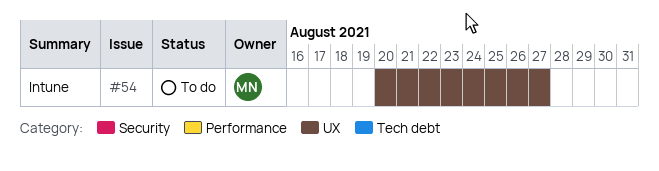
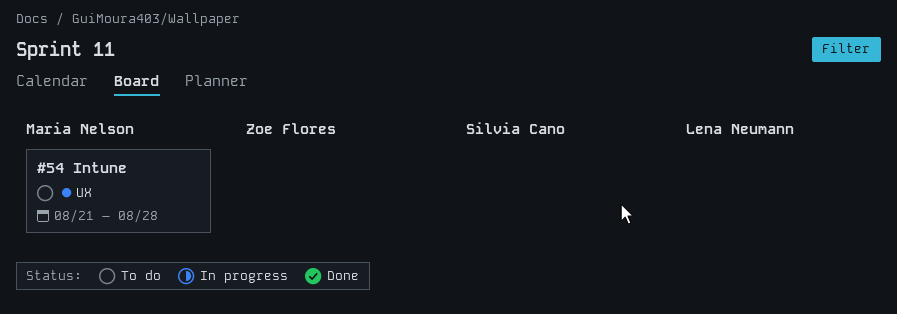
#54, start: Aug 20 -> Aug 21
#54, due: Aug 27 -> Aug 28

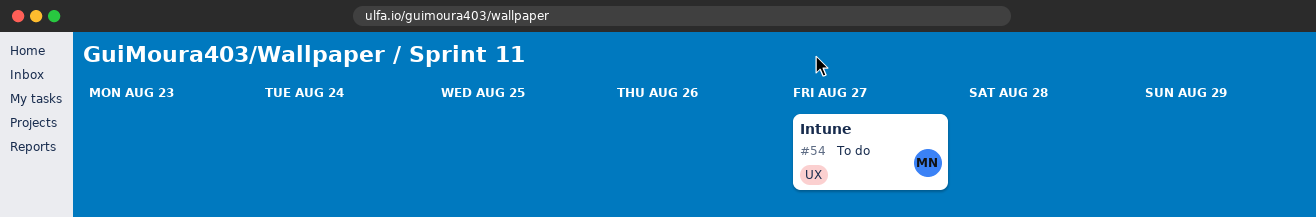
#54, due: Aug 28 -> Aug 27

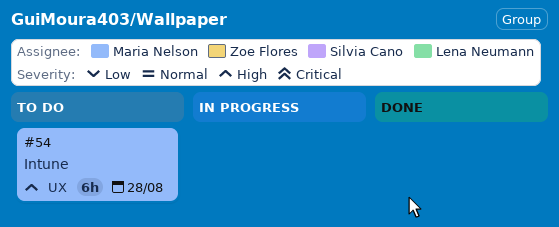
#54, due: Aug 27 -> Aug 28

